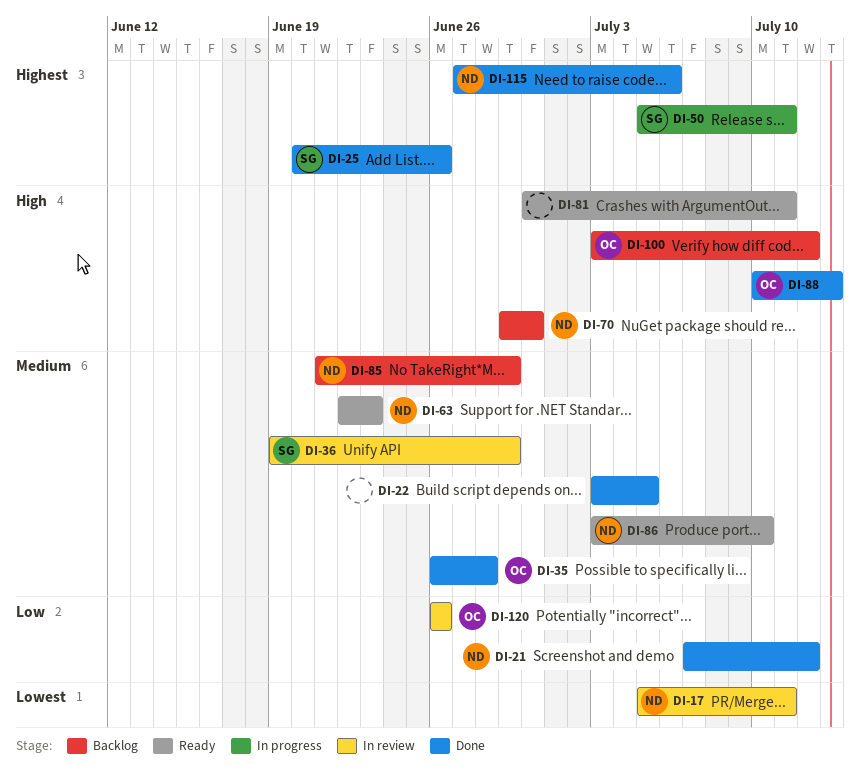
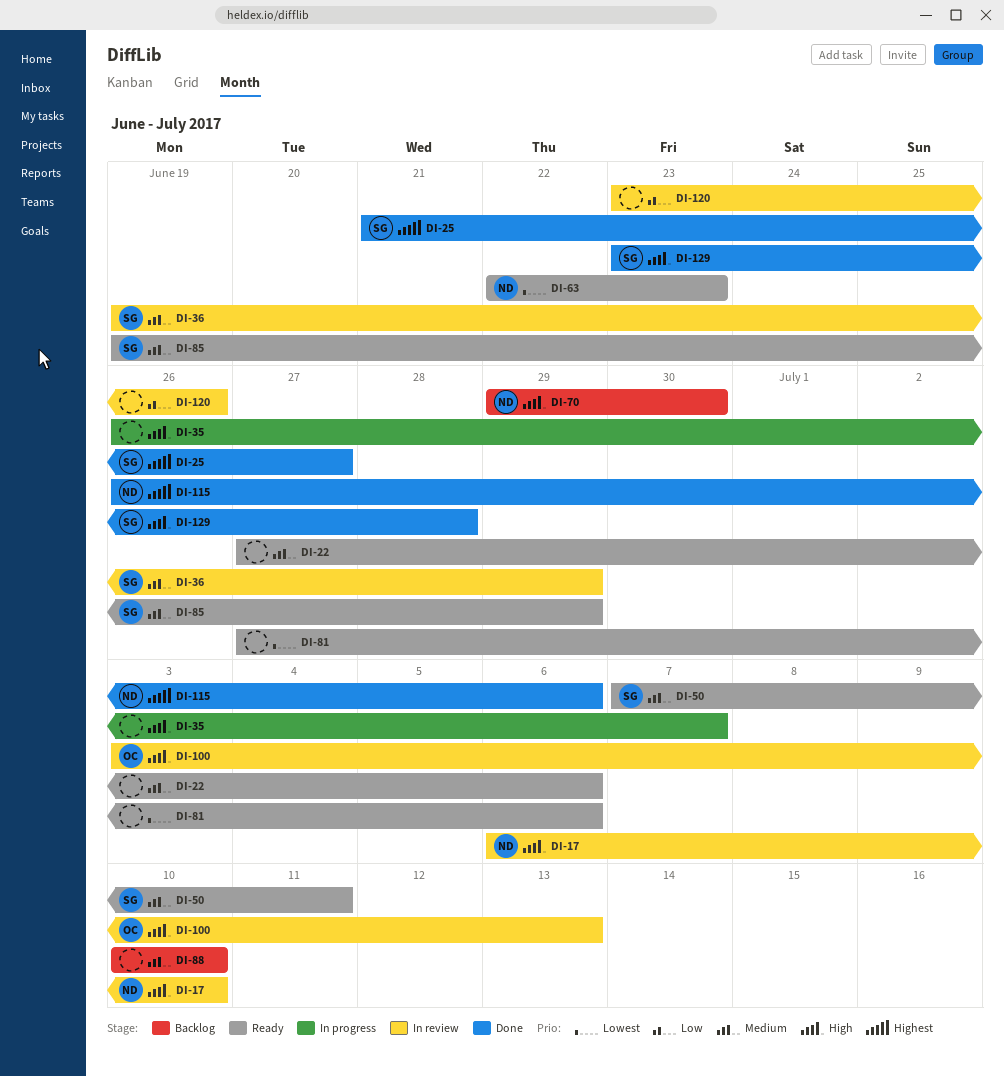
DI-17, priority: Lowest -> High
DI-17, start: Jul 5 -> Jul 6
DI-17, due: Jul 11 -> Jul 10
DI-21: present -> none
DI-22, status: Done -> Ready
DI-22, start: Jul 3 -> Jun 27
DI-22, due: Jul 5 -> Jul 6
DI-25, start: Jun 20 -> Jun 21
DI-25, due: Jun 26 -> Jun 27
DI-35, status: Done -> In progress
DI-35, owner: OC -> none
DI-35, priority: Medium -> High
DI-35, due: Jun 28 -> Jul 7
DI-50, status: In progress -> Ready
DI-50, priority: Highest -> Medium
DI-50, start: Jul 5 -> Jul 7
DI-63, priority: Medium -> Lowest
DI-81, priority: High -> Lowest
DI-81, start: Jun 30 -> Jun 27
DI-81, due: Jul 11 -> Jul 6
DI-85, status: Backlog -> Ready
DI-85, owner: ND -> SG
DI-85, start: Jun 21 -> Jun 19
DI-86: present -> none
DI-88, status: Done -> Backlog
DI-88, owner: OC -> none
DI-88, priority: High -> Medium
DI-88, due: Jul 13 -> Jul 10
DI-100, status: Backlog -> In review
DI-100, due: Jul 12 -> Jul 13
DI-115, start: Jun 27 -> Jun 26
DI-120, owner: OC -> none
DI-120, start: Jun 26 -> Jun 23
DI-129: none -> present

